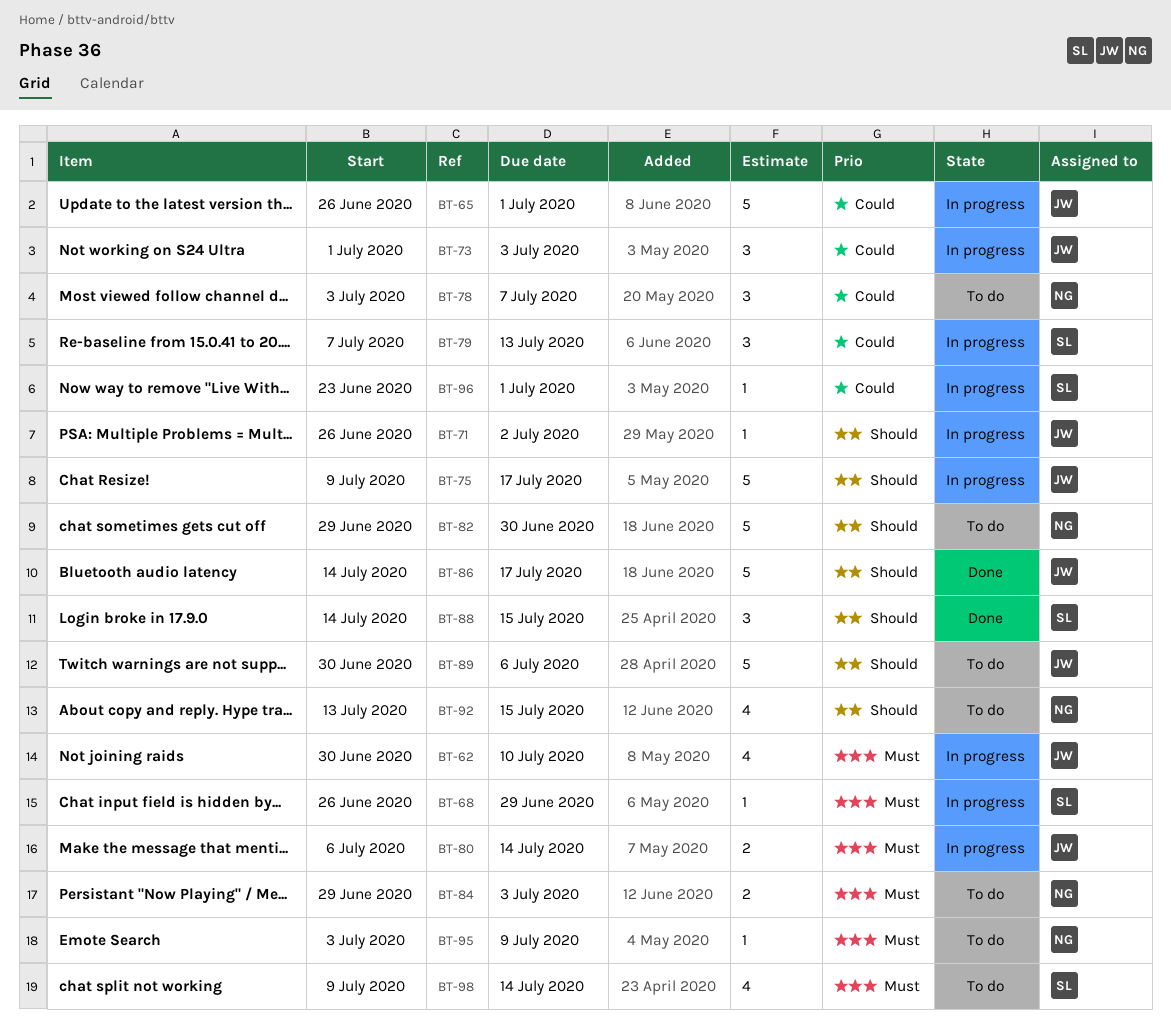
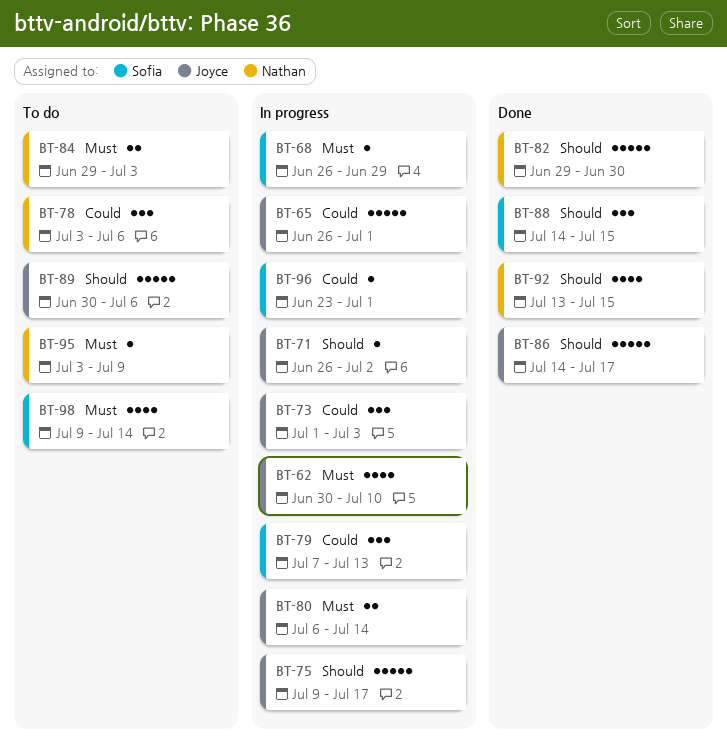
BT-78, due: Jul 7 -> Jul 6
BT-82, status: To do -> Done
BT-92, status: To do -> Done

